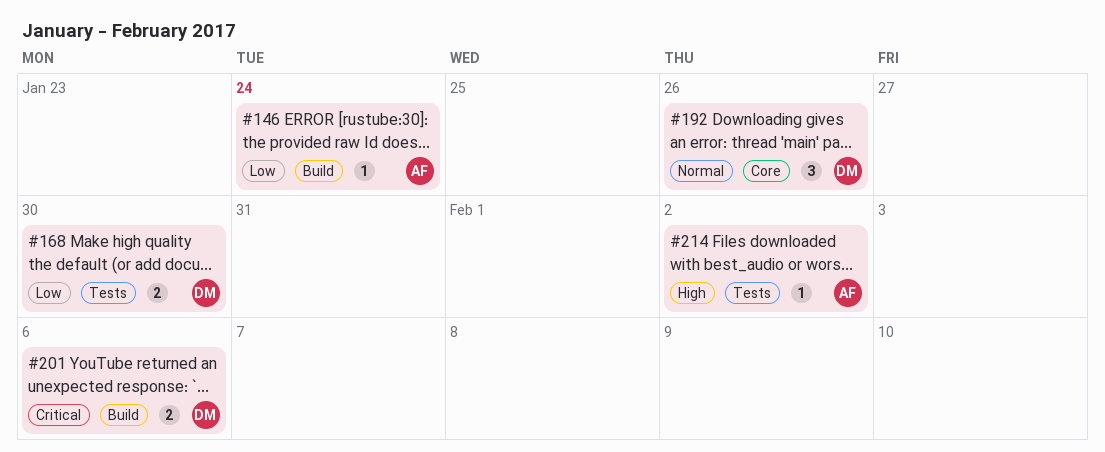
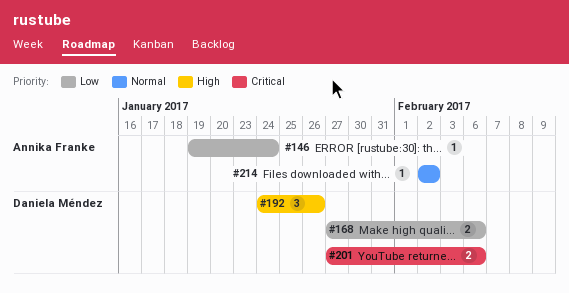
#168, due: Jan 30 -> Feb 6
#192, priority: Normal -> High
#214, priority: High -> Normal

